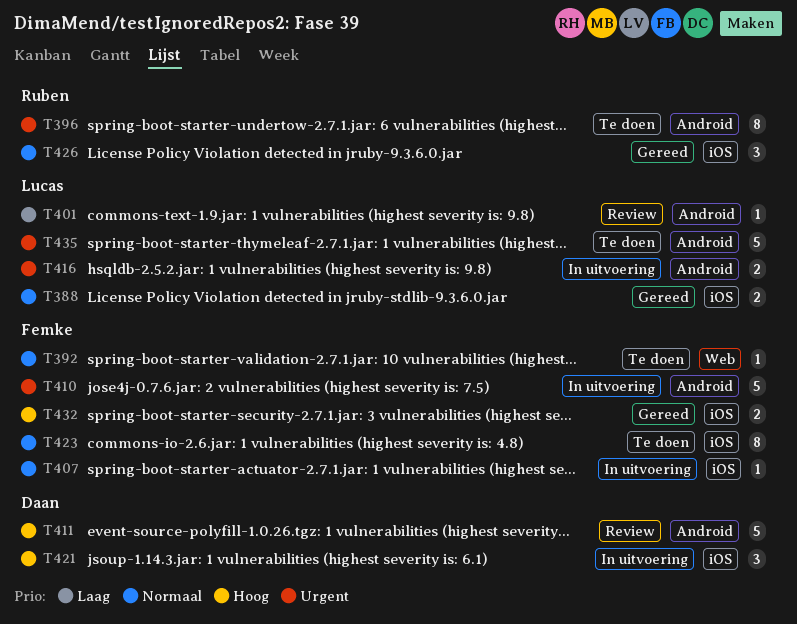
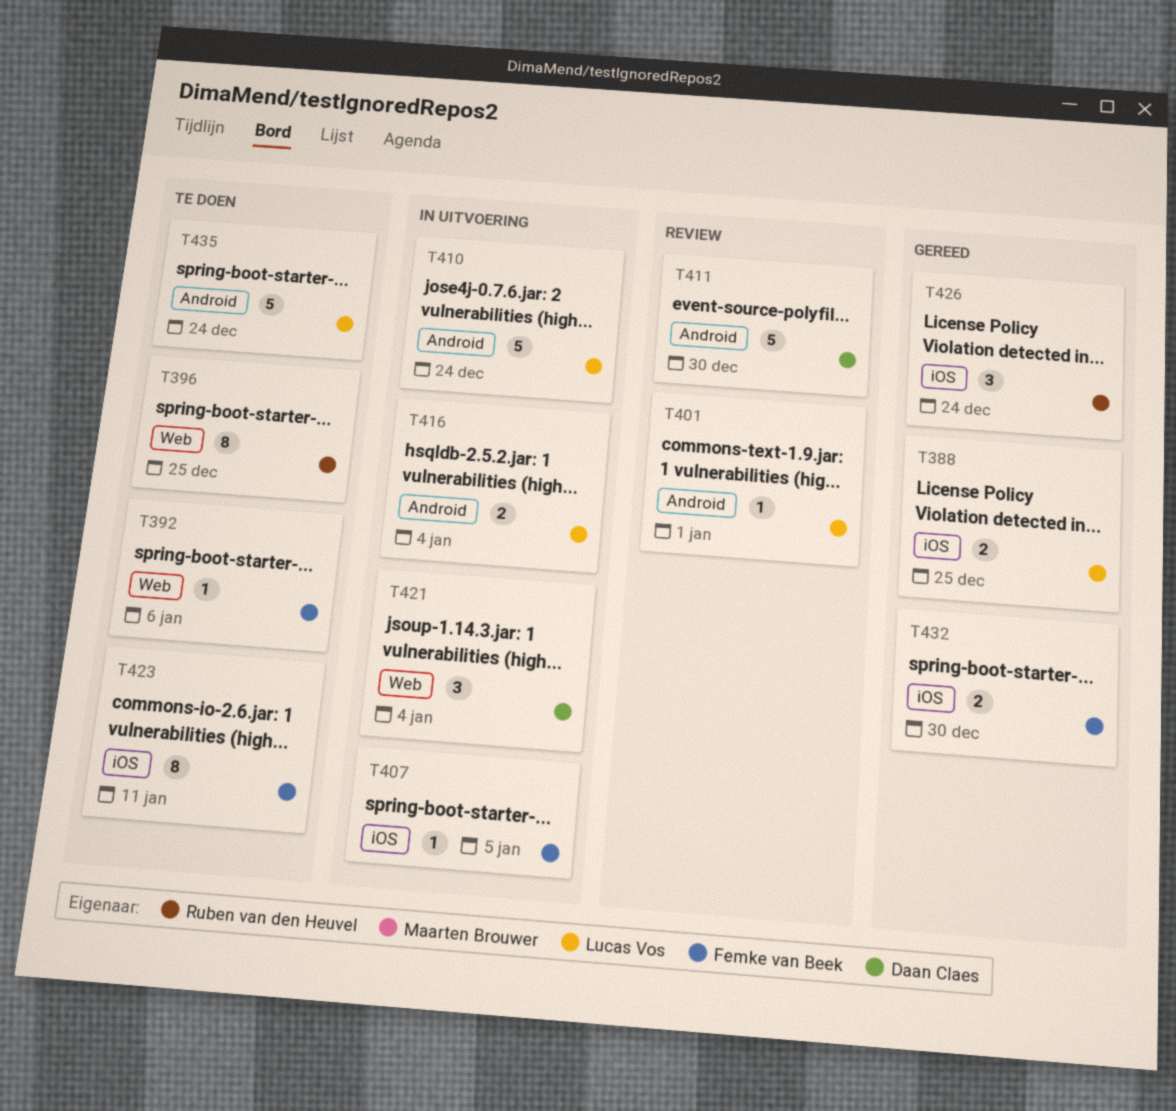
T396, label: Android -> Web
T410, owner: Femke van Beek -> Lucas Vos
T421, label: iOS -> Web

